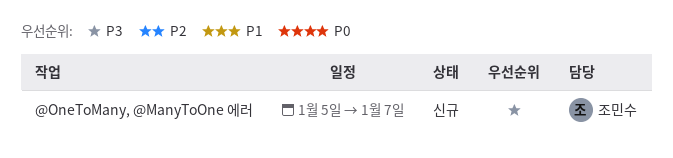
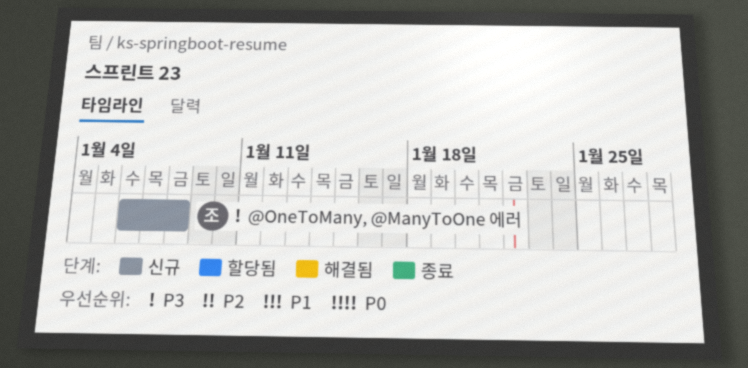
@OneToMany, @ManyToOne 에러, start: Jan 5 -> Jan 6
@OneToMany, @ManyToOne 에러, due: Jan 7 -> Jan 8

